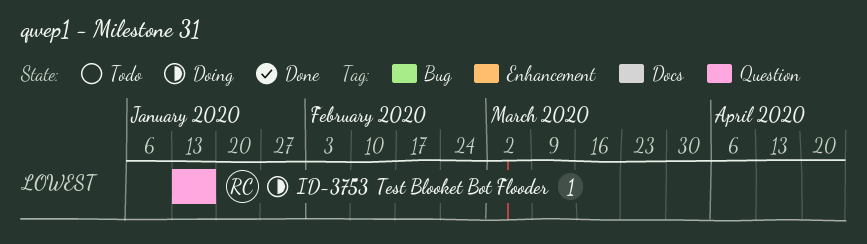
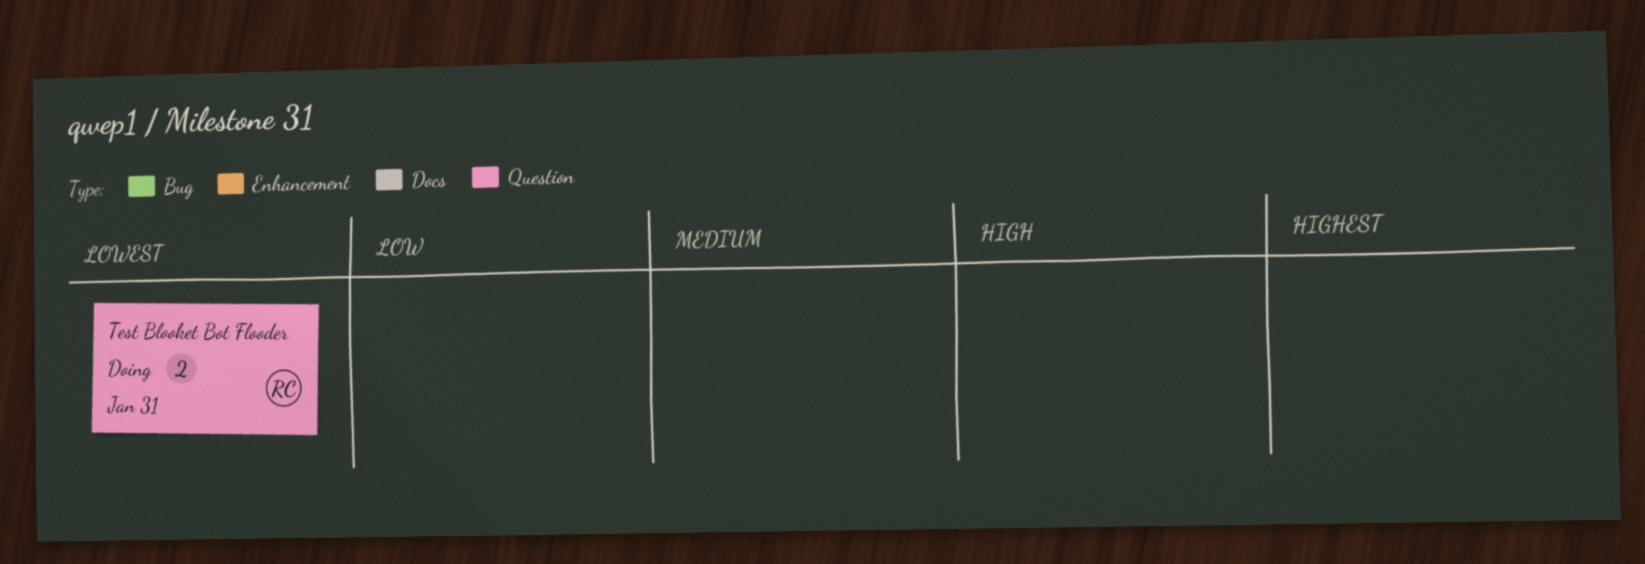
Test Blooket Bot Flooder, estimate: 1 -> 2
Test Blooket Bot Flooder, due: Jan 17 -> Jan 31

